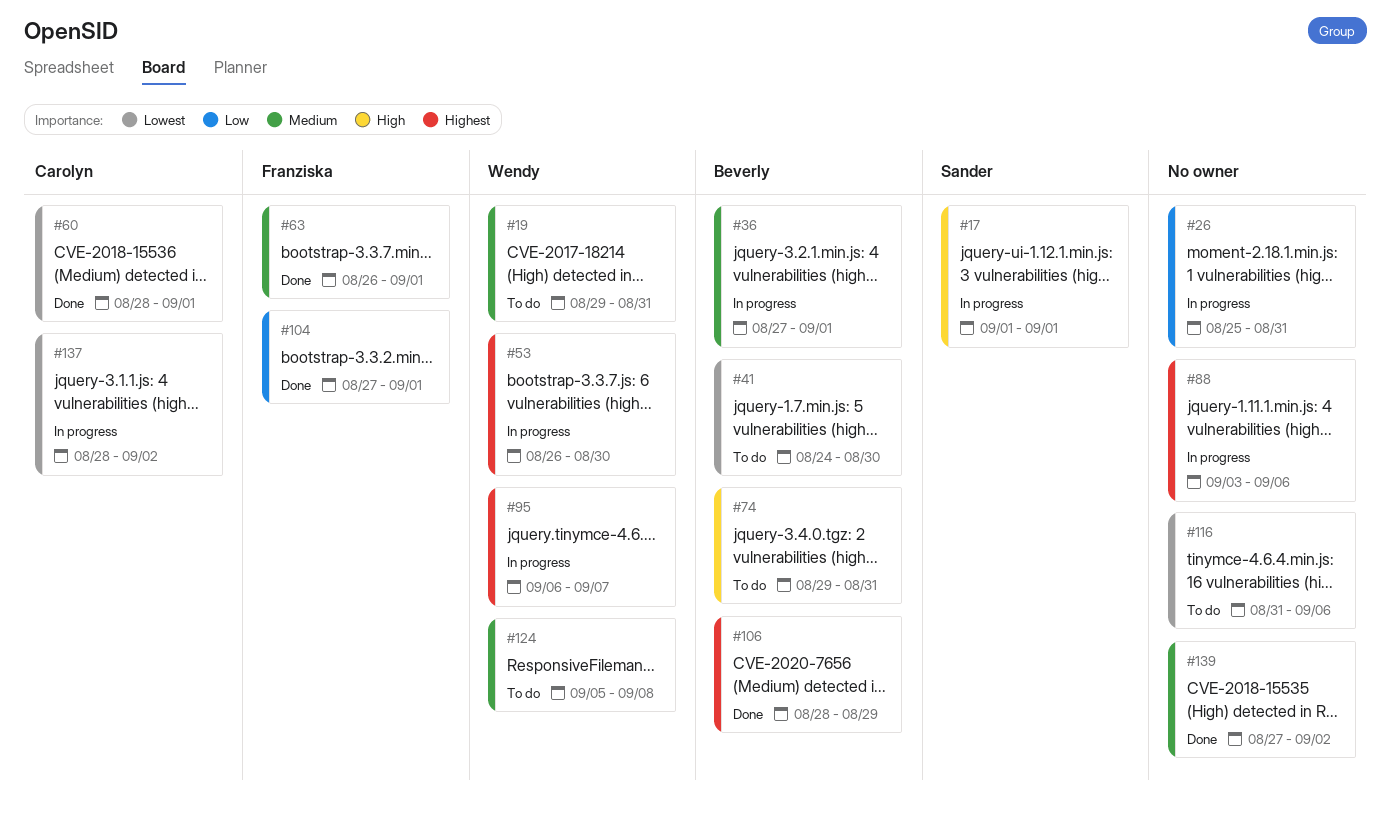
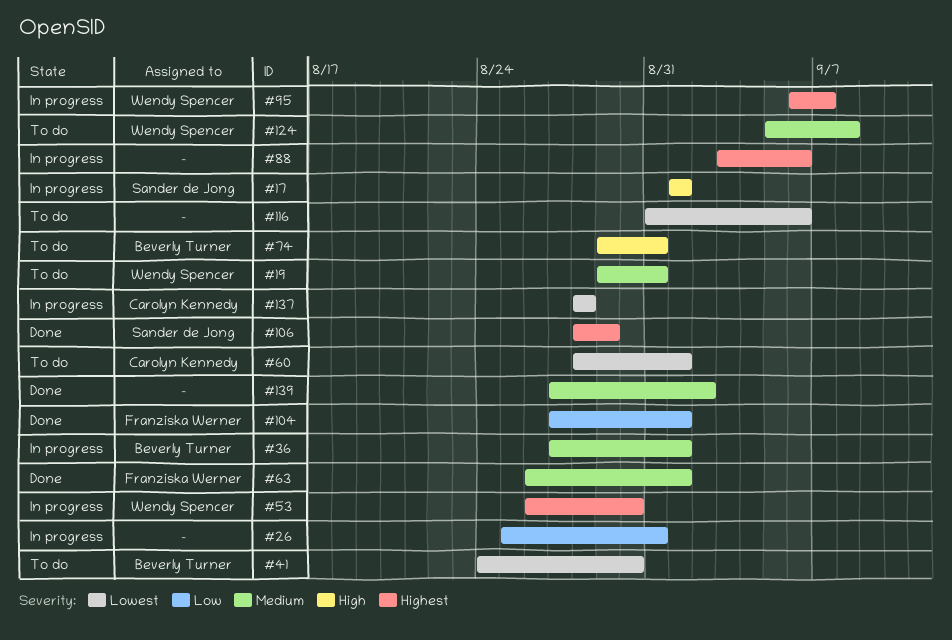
#60, status: Done -> To do
#106, owner: Beverly Turner -> Sander de Jong
#137, due: Sep 2 -> Aug 28

